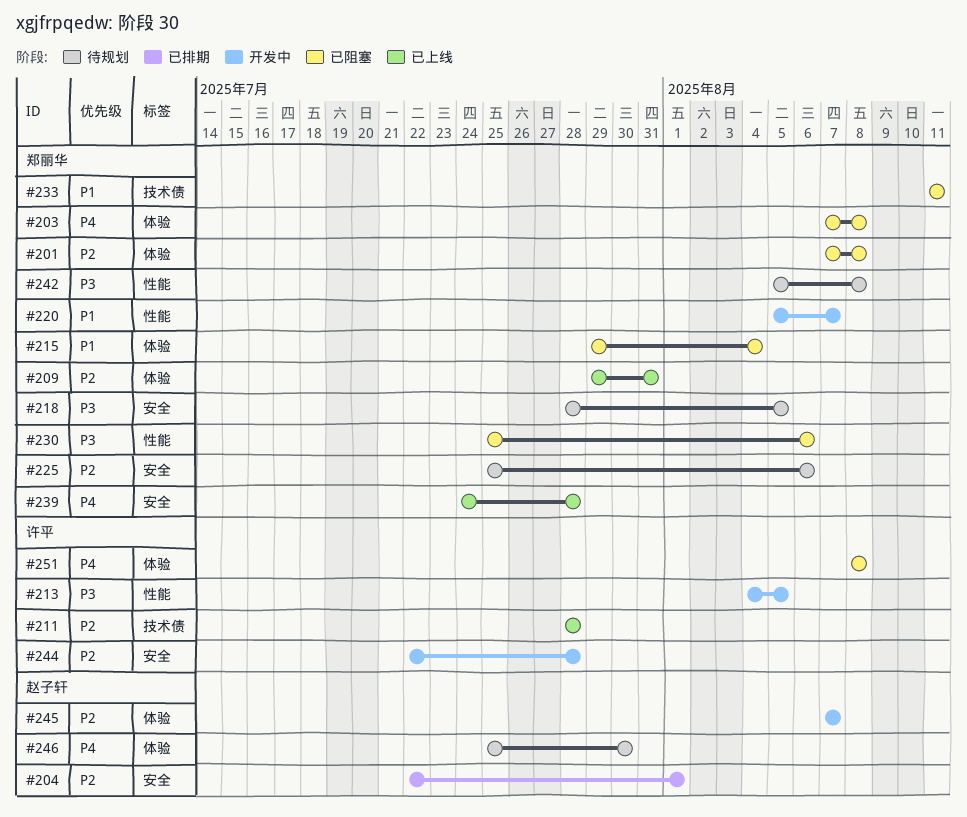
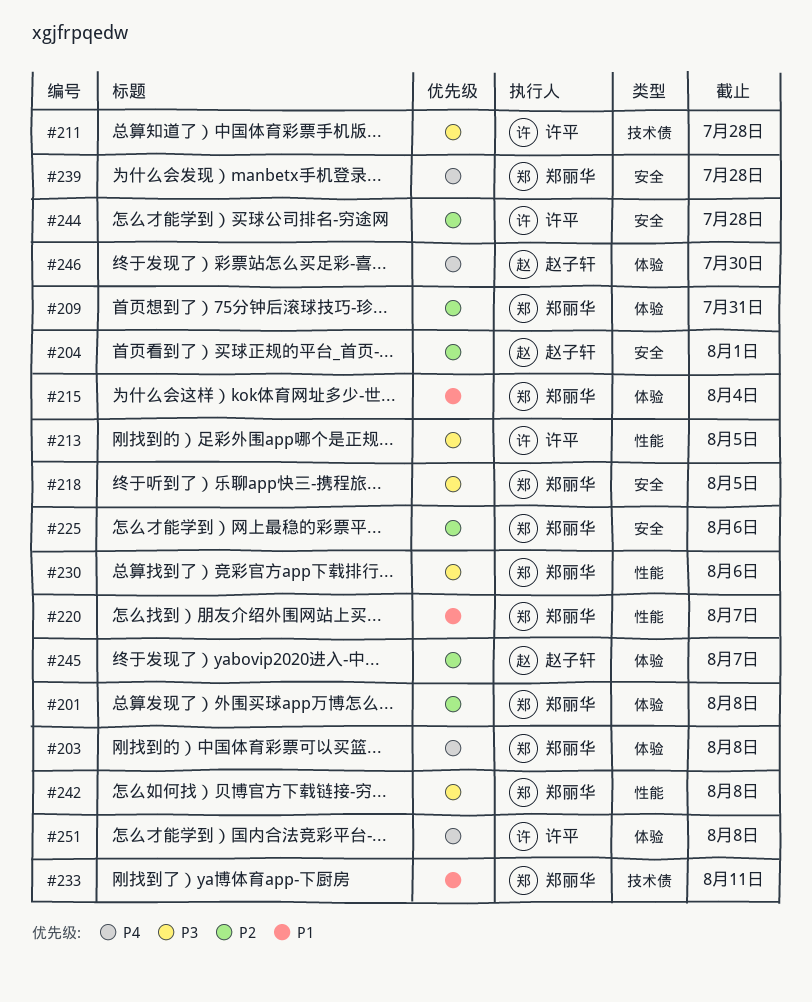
#211, priority: P2 -> P3

